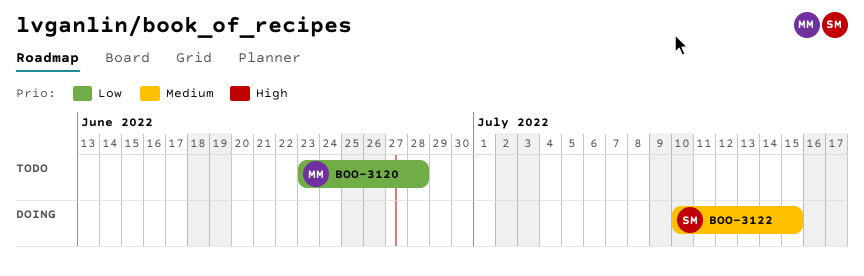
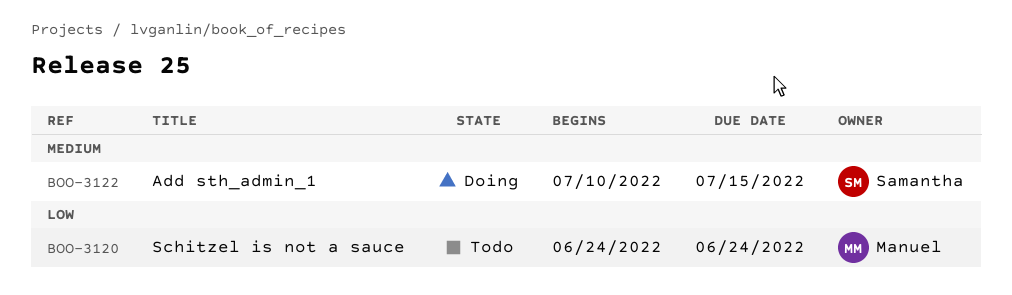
BOO-3120, start: Jun 23 -> Jun 24
BOO-3120, due: Jun 28 -> Jun 24

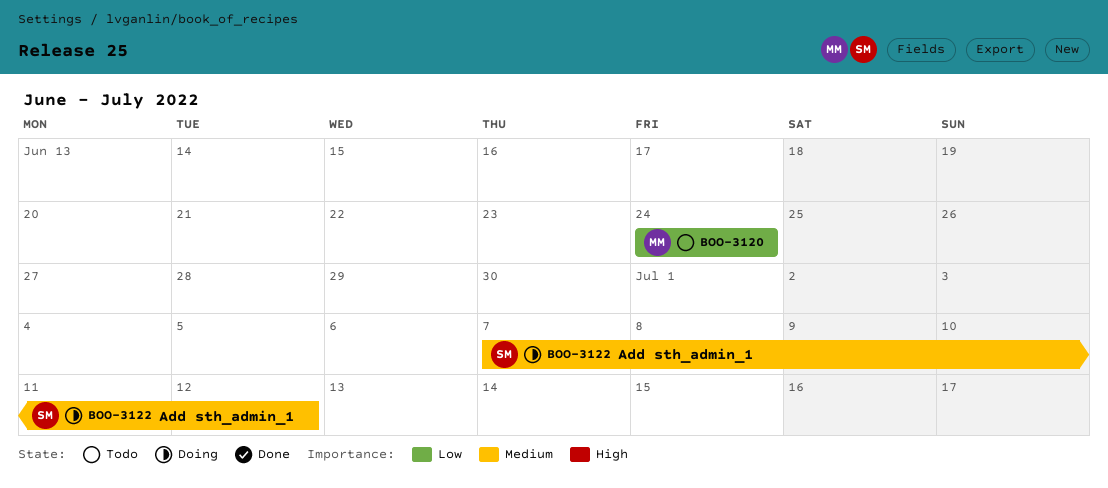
BOO-3122, start: Jul 10 -> Jul 7
BOO-3122, due: Jul 15 -> Jul 12

